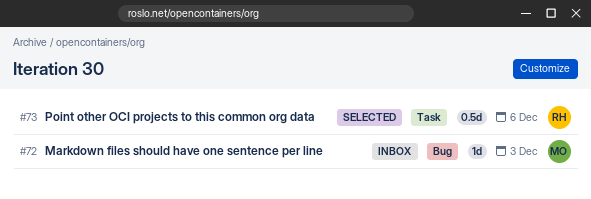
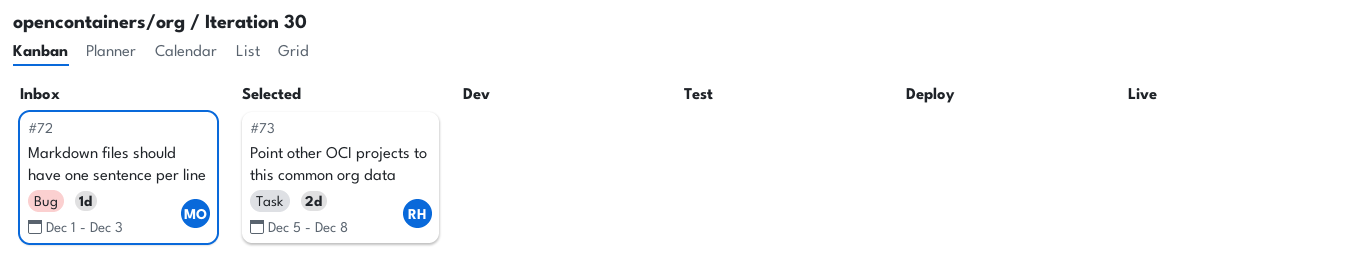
#73, estimate: 0.5d -> 2d
#73, due: Dec 6 -> Dec 8

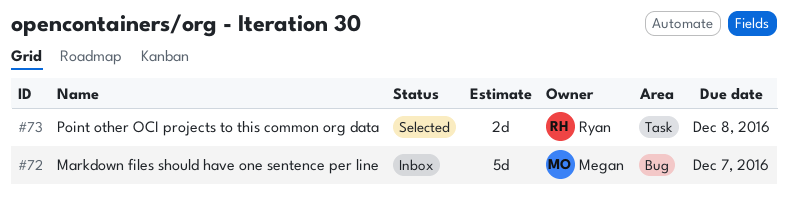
#72, estimate: 1d -> 5d
#72, due: Dec 3 -> Dec 7

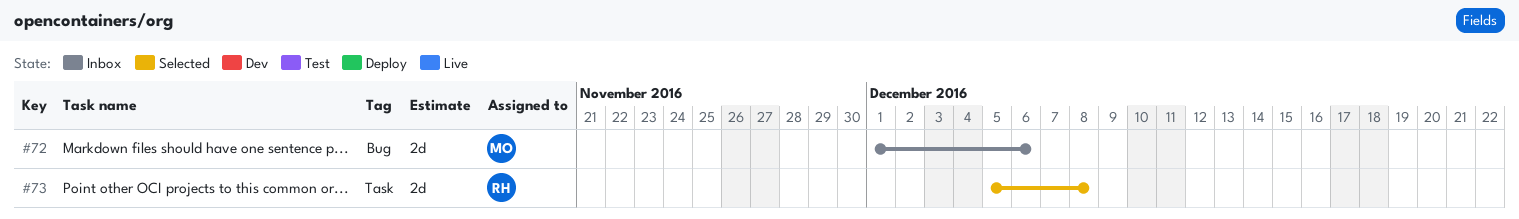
#72, estimate: 5d -> 2d
#72, due: Dec 7 -> Dec 6

